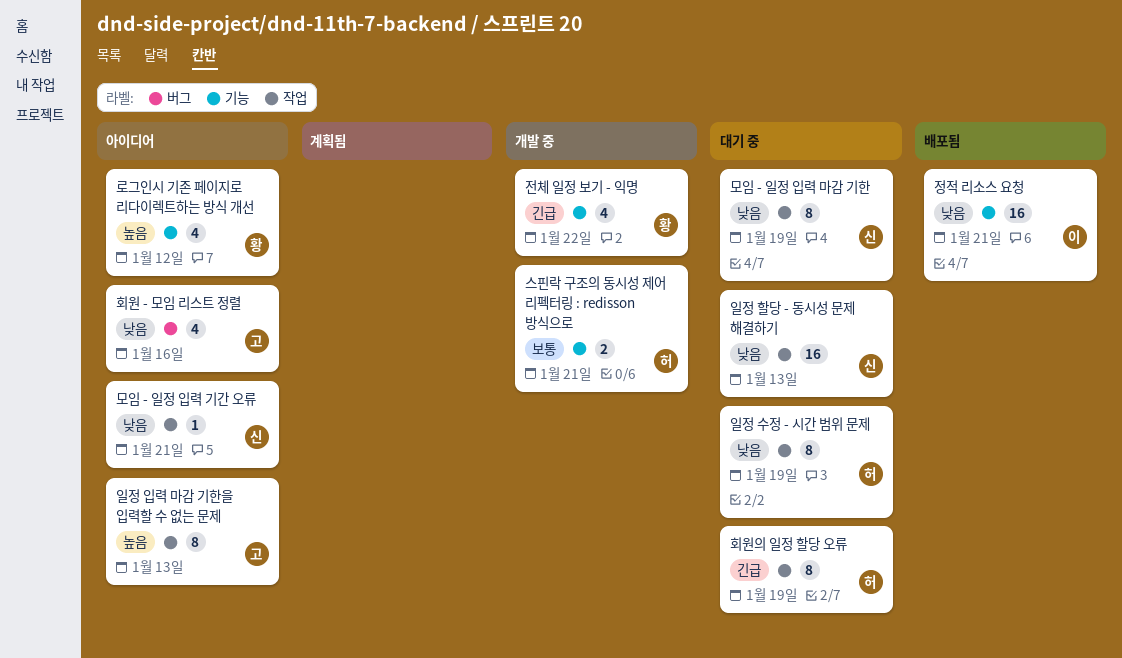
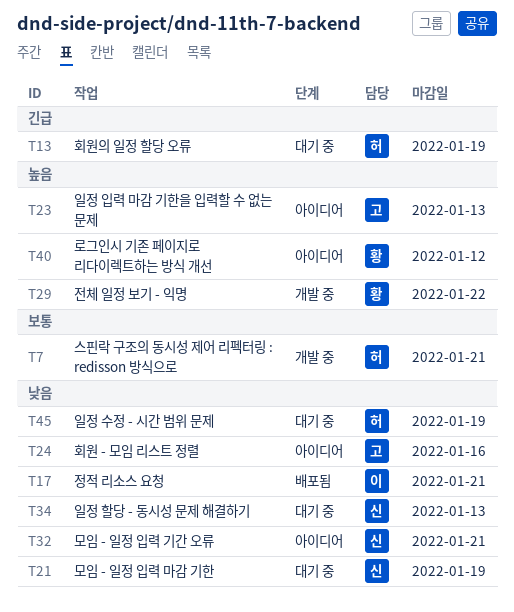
전체 일정 보기 - 익명, priority: 긴급 -> 높음

